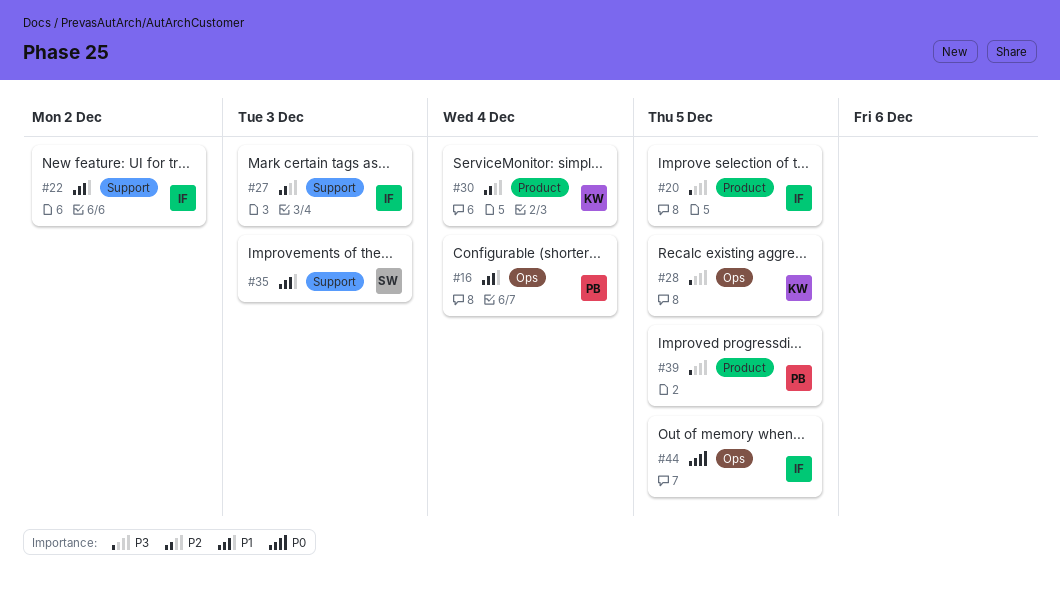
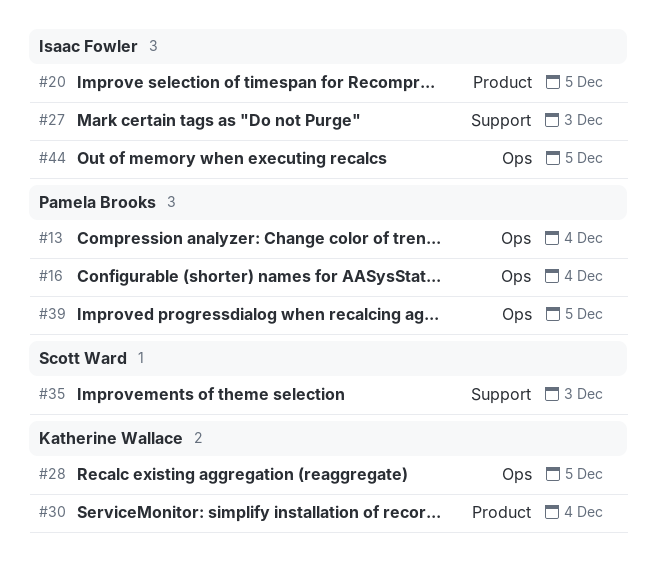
#13: none -> present
#22: present -> none
#39, label: Product -> Ops

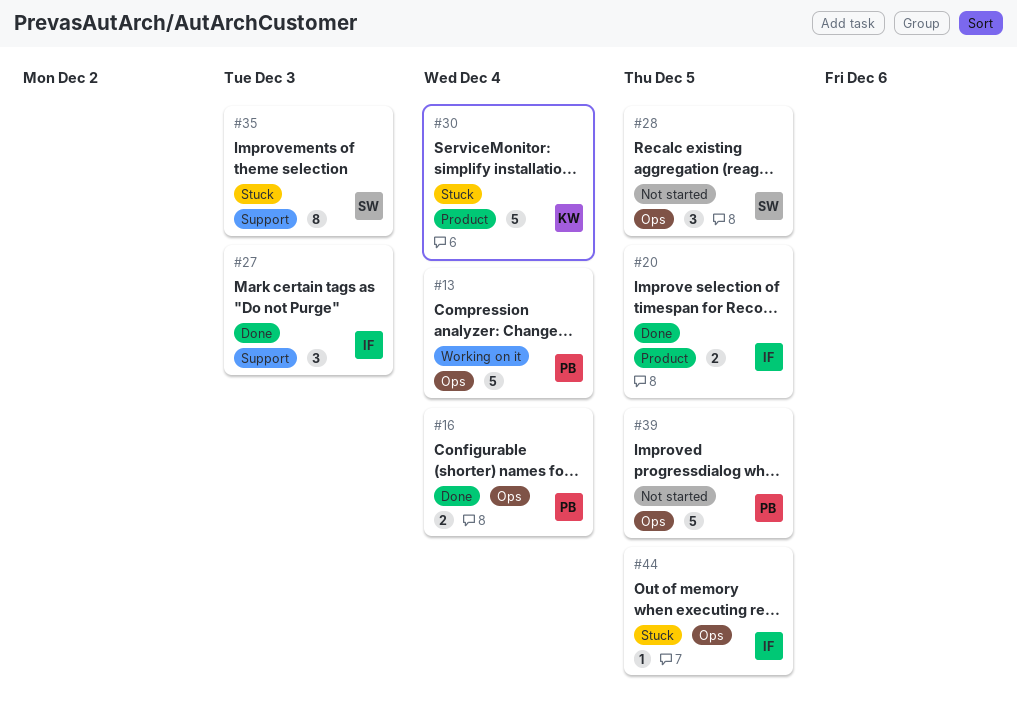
#28, owner: Katherine Wallace -> Scott Ward

